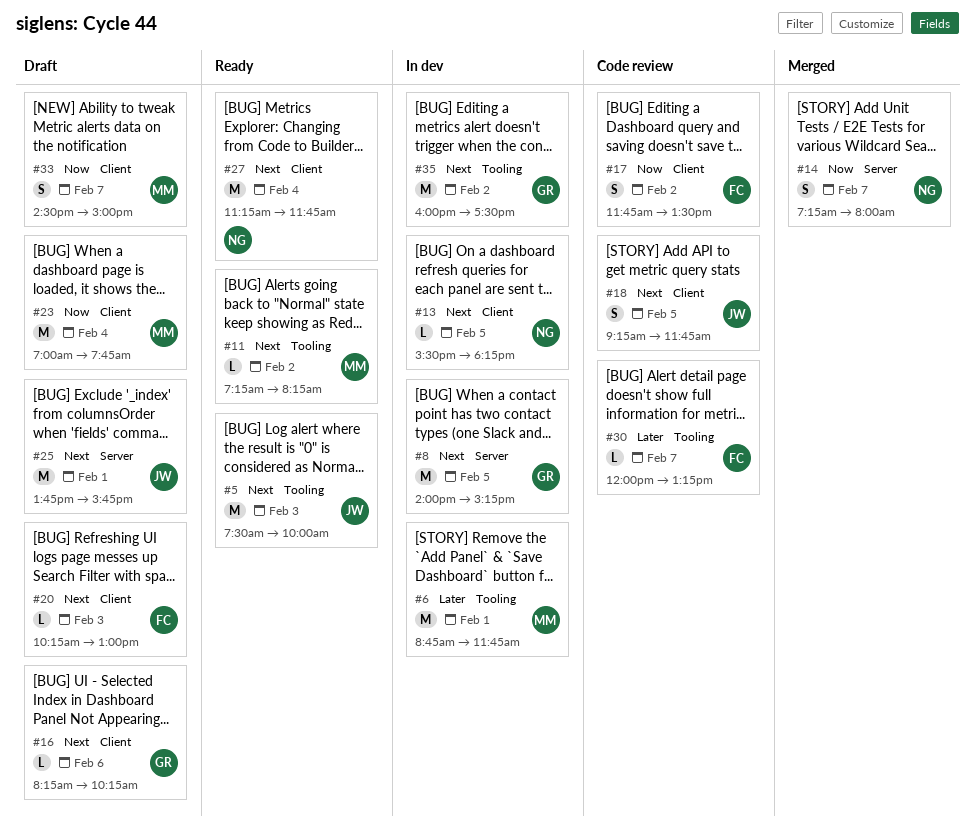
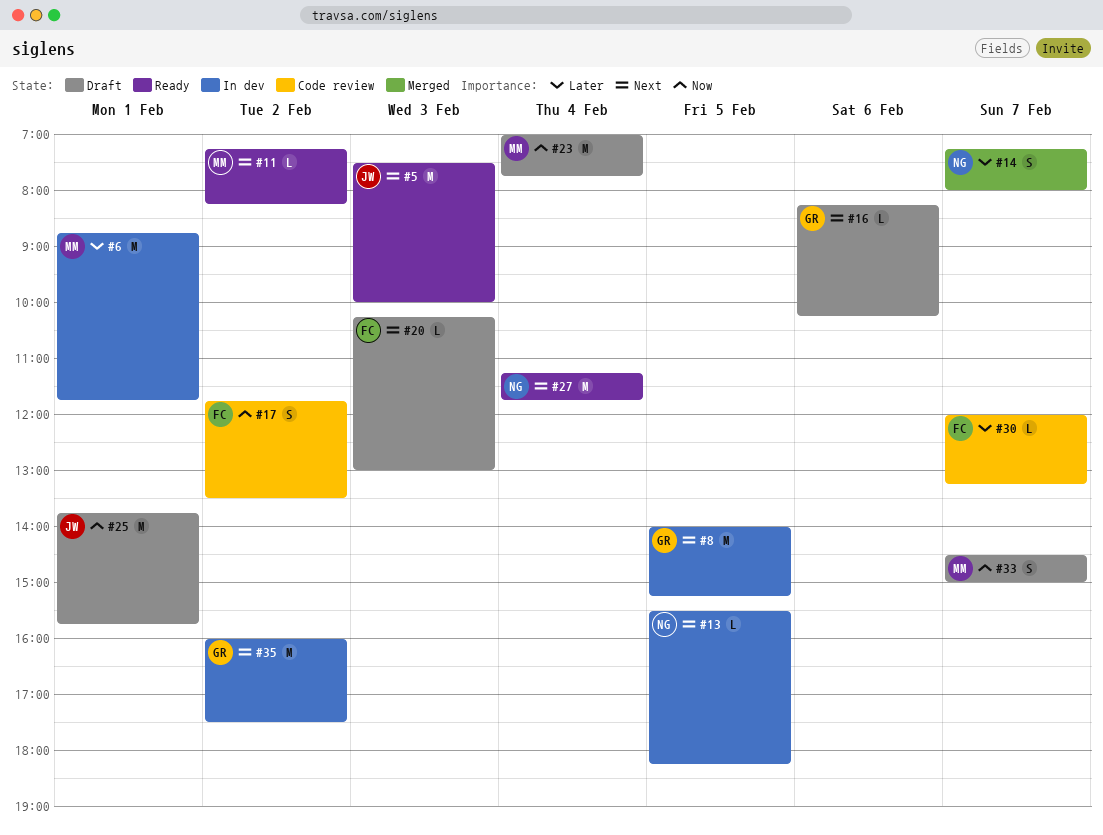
#14, priority: Now -> Later
#18: present -> none
#25, priority: Next -> Now

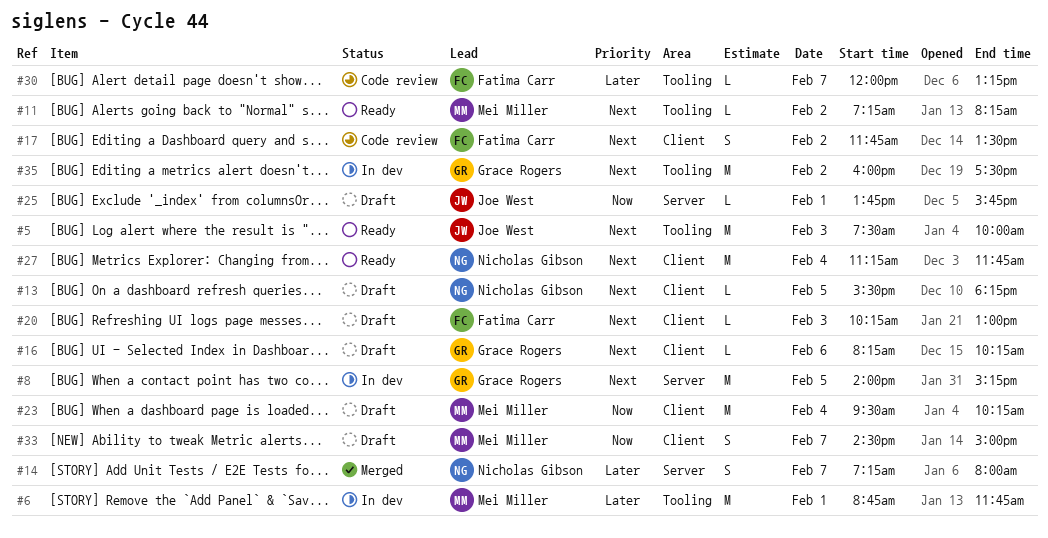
#13, status: In dev -> Draft
#17, priority: Now -> Next
#23, begins: 07:00 -> 09:30
#23, ends: 07:45 -> 10:15
#25, estimate: M -> L

